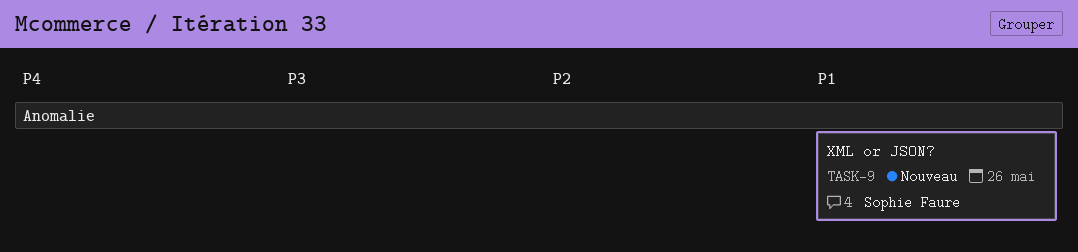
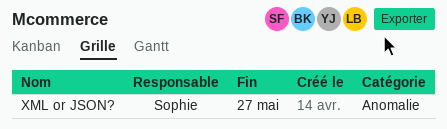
XML or JSON?, due: May 26 -> May 27

